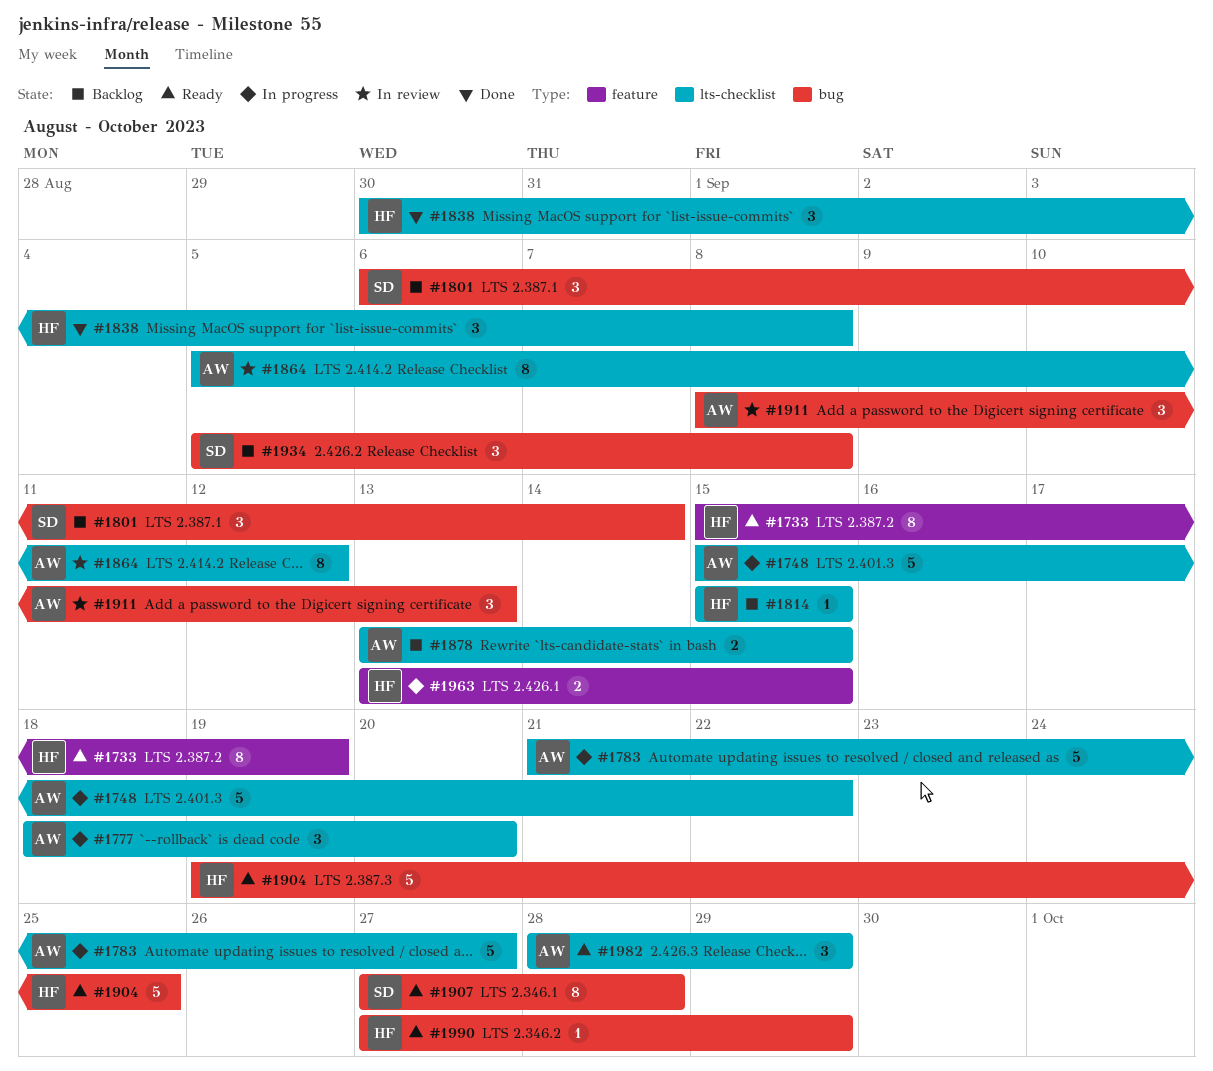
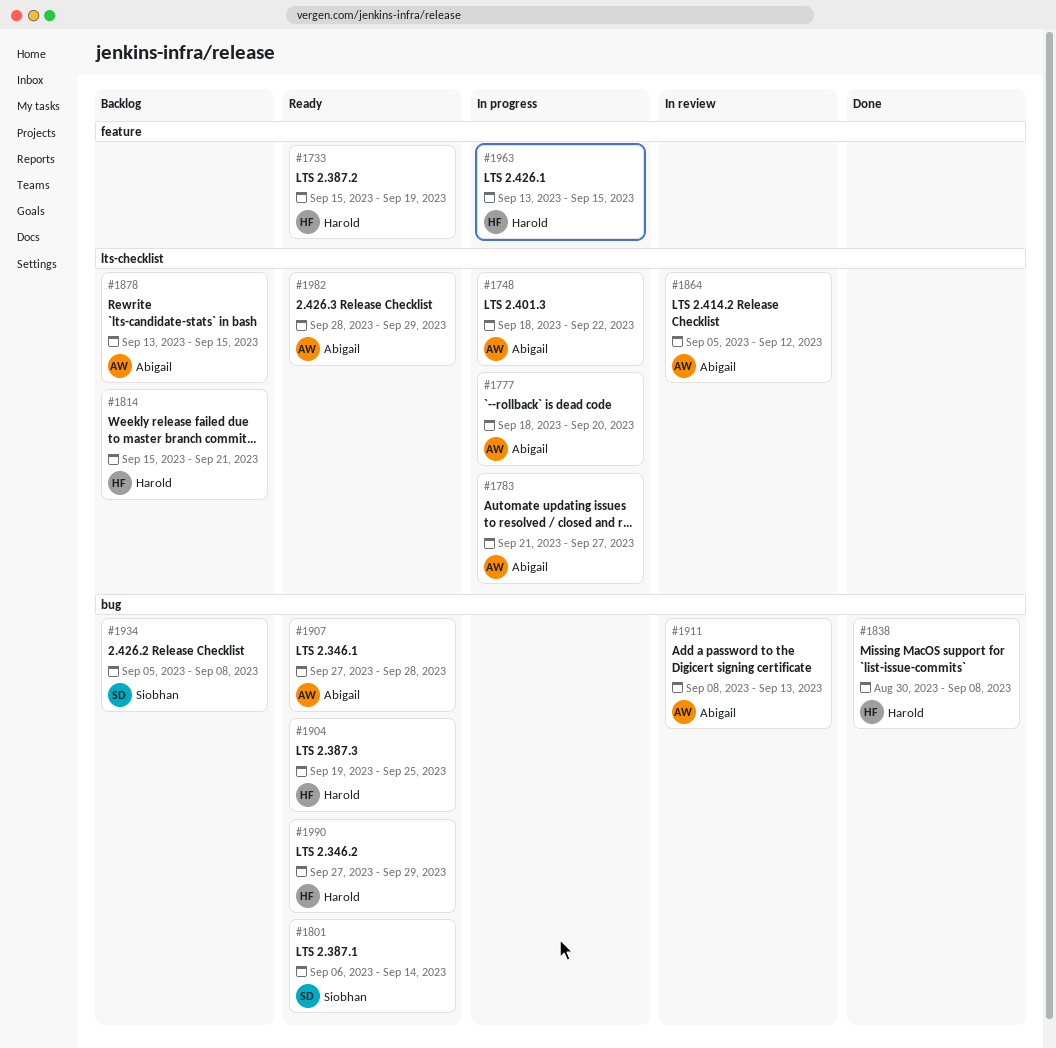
#1748, start: Sep 15 -> Sep 18
#1801, status: Backlog -> Ready
#1814, due: Sep 15 -> Sep 21
#1838, label: lts-checklist -> bug
#1907, owner: Siobhan -> Abigail

